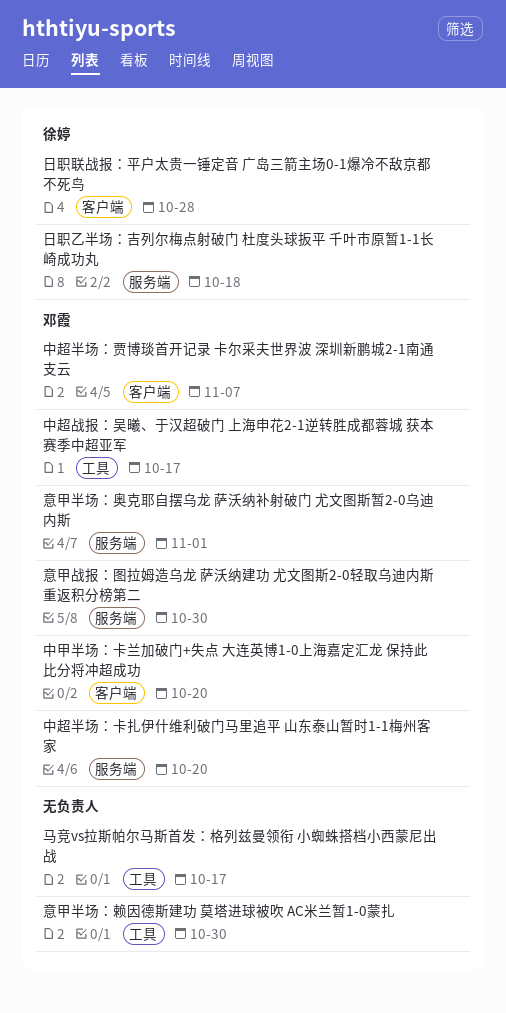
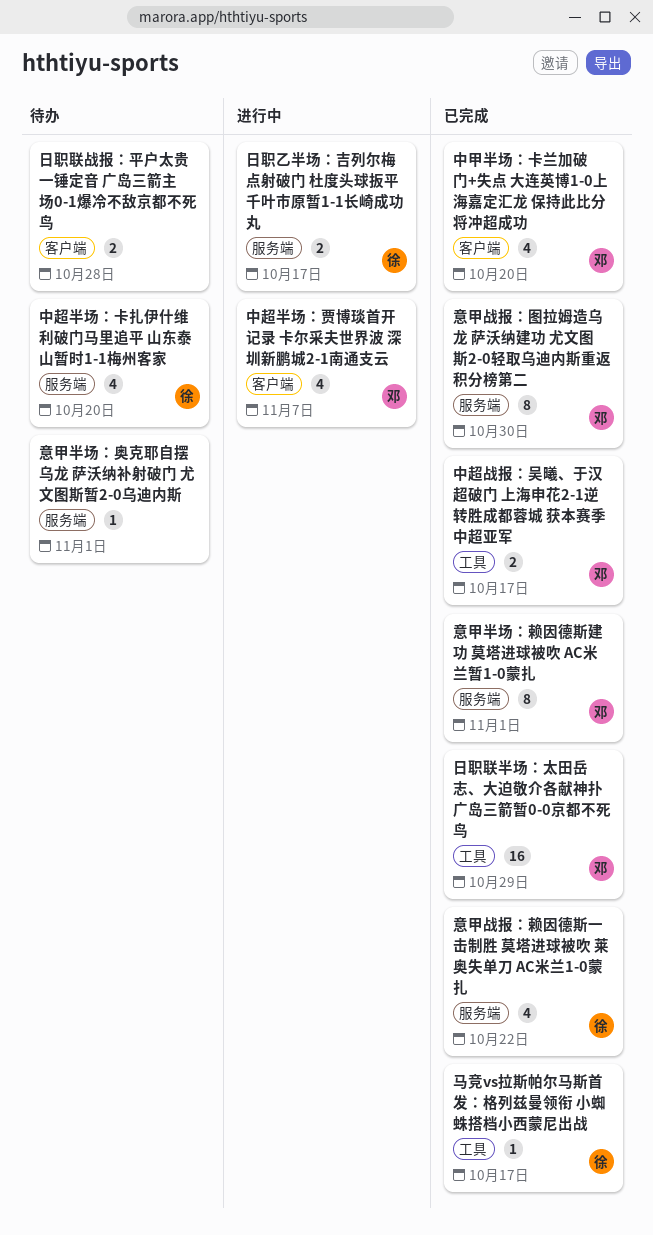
中超半场：卡扎伊什维利破门马里追平 山东泰山暂时1-1梅州客家, owner: 邓霞 -> 徐婷
意甲半场：奥克耶自摆乌龙 萨沃纳补射破门 尤文图斯暂2-0乌迪内斯, owner: 邓霞 -> none
意甲半场：赖因德斯建功 莫塔进球被吹 AC米兰暂1-0蒙扎, owner: none -> 邓霞
意甲半场：赖因德斯建功 莫塔进球被吹 AC米兰暂1-0蒙扎, label: 工具 -> 服务端
意甲半场：赖因德斯建功 莫塔进球被吹 AC米兰暂1-0蒙扎, due: Oct 30 -> Nov 1
意甲战报：赖因德斯一击制胜 莫塔进球被吹 莱奥失单刀 AC米兰1-0蒙扎: none -> present
日职乙半场：吉列尔梅点射破门 杜度头球扳平 千叶市原暂1-1长崎成功丸, due: Oct 18 -> Oct 17
日职联半场：太田岳志、大迫敬介各献神扑 广岛三箭暂0-0京都不死鸟: none -> present
日职联战报：平户太贵一锤定音 广岛三箭主场0-1爆冷不敌京都不死鸟, owner: 徐婷 -> none
马竞vs拉斯帕尔马斯首发：格列兹曼领衔 小蜘蛛搭档小西蒙尼出战, owner: none -> 徐婷

